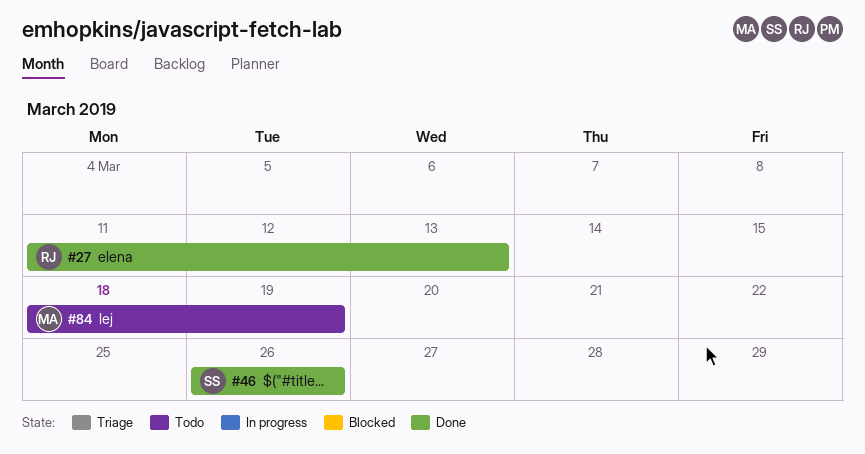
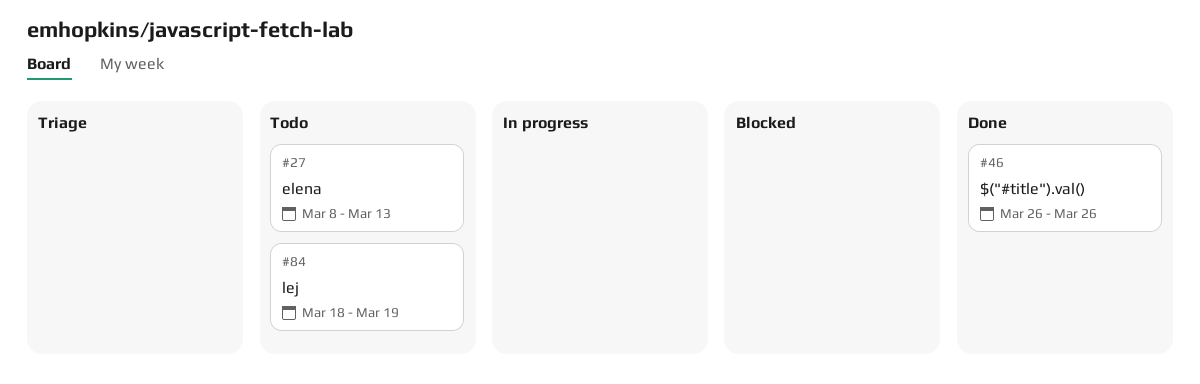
#27, status: Done -> Todo
#27, start: Mar 11 -> Mar 8

